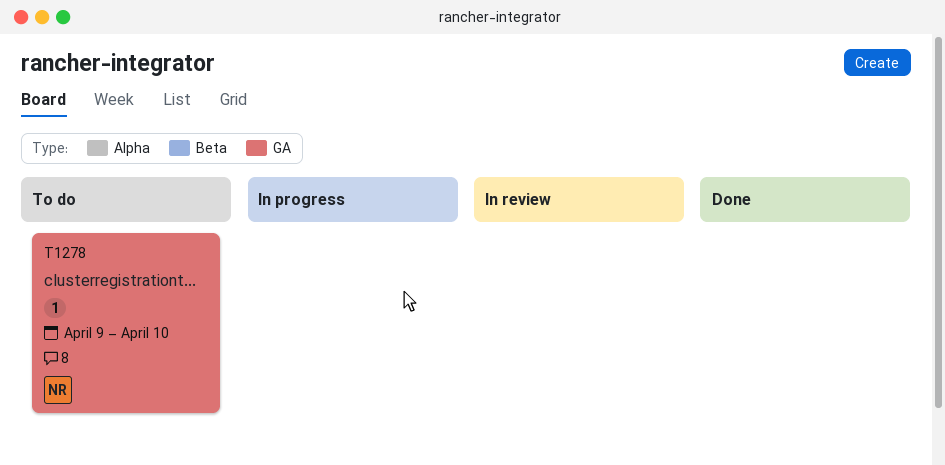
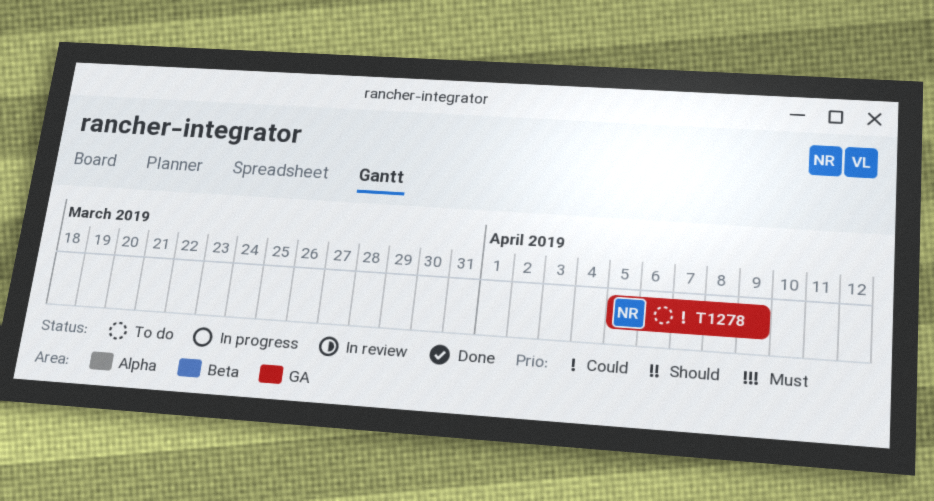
T1278, start: Apr 9 -> Apr 5
T1278, due: Apr 10 -> Apr 9

